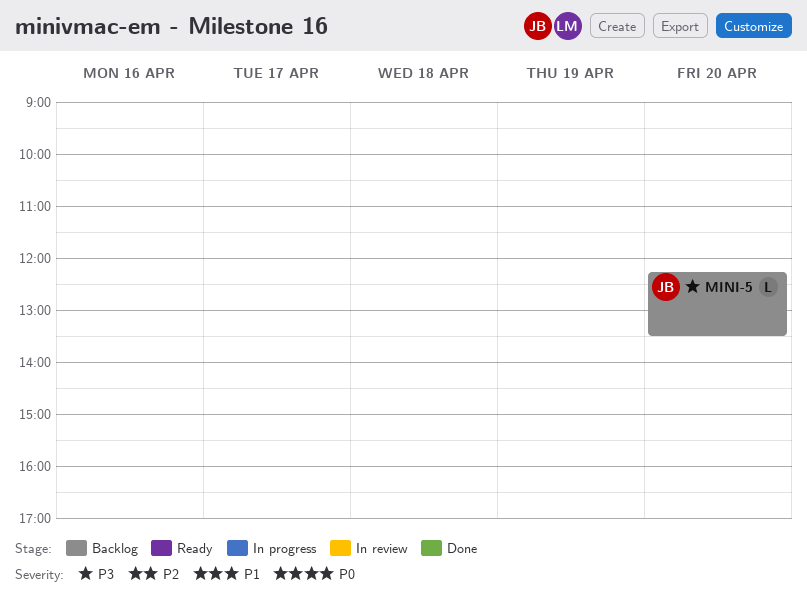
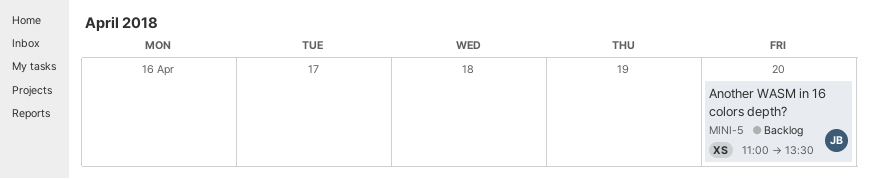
MINI-5, estimate: L -> XS
MINI-5, begins: 12:15 -> 11:00

